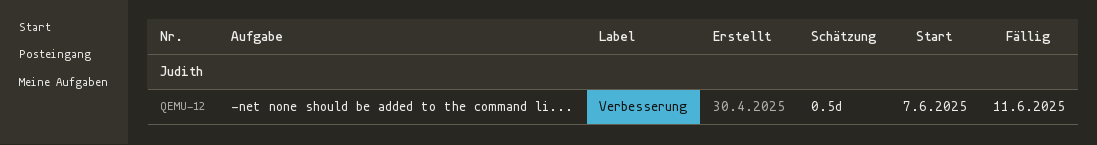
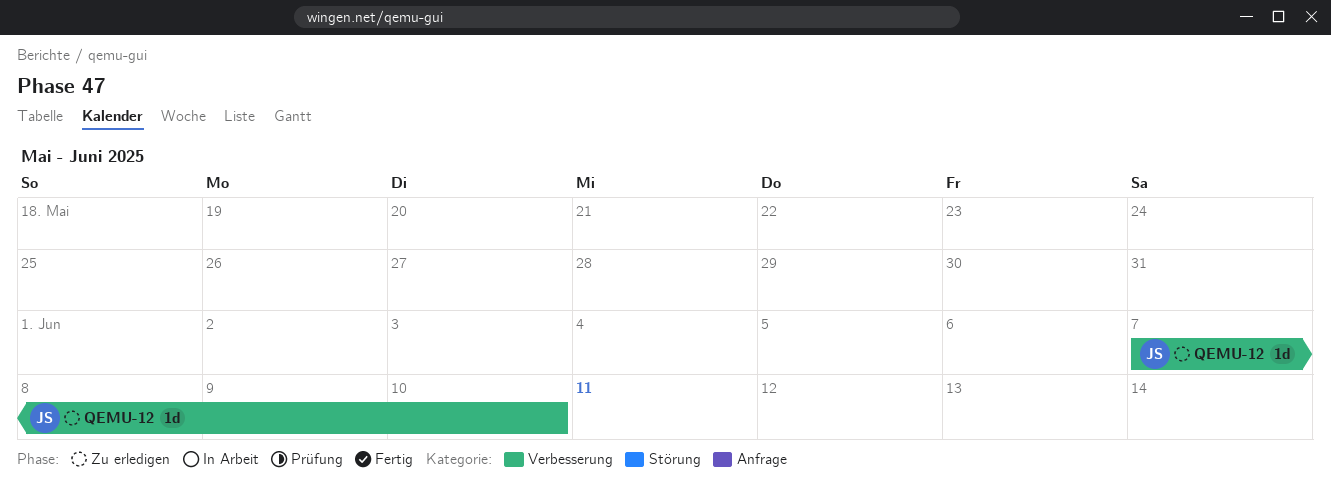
QEMU-12, estimate: 0.5d -> 1d
QEMU-12, due: Jun 11 -> Jun 10

